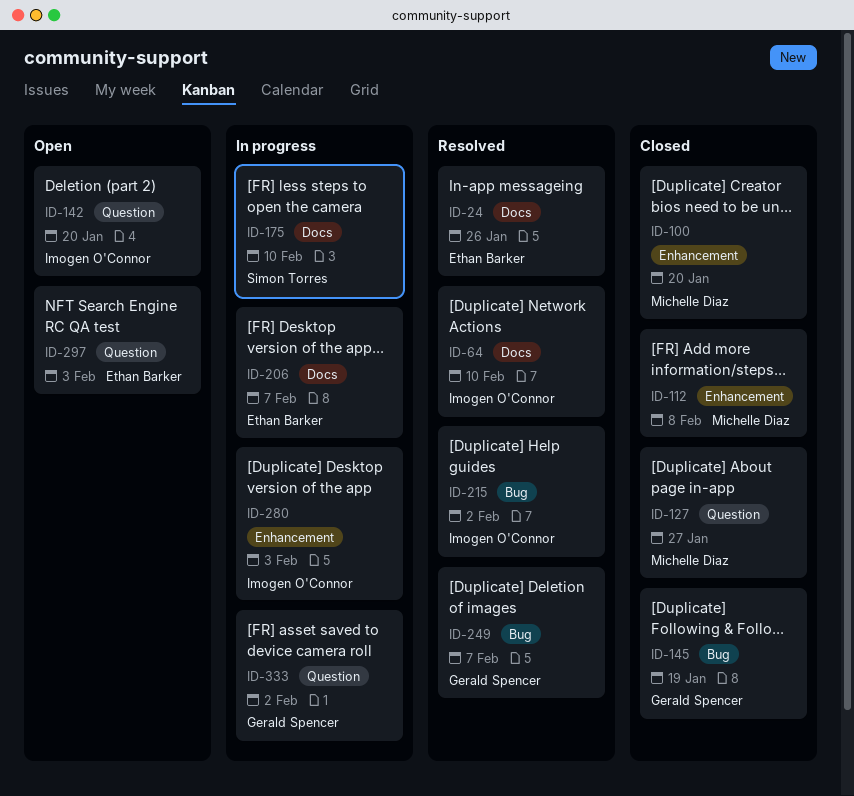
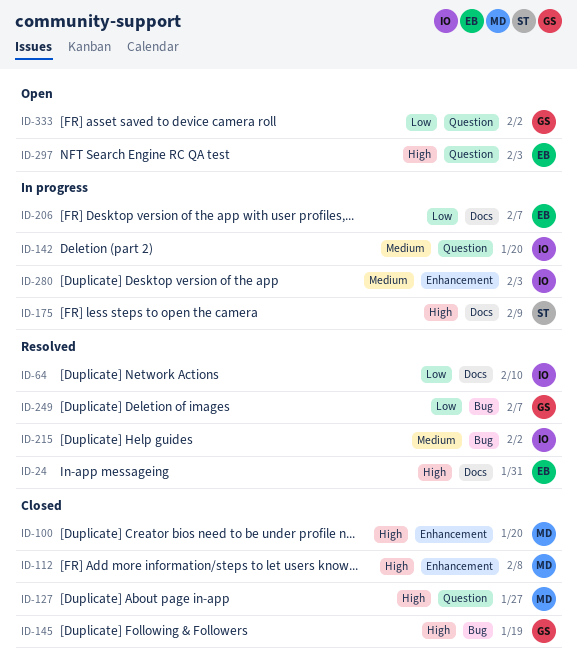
ID-24, due: Jan 26 -> Jan 31
ID-142, status: Open -> In progress
ID-175, due: Feb 10 -> Feb 9
ID-333, status: In progress -> Open

